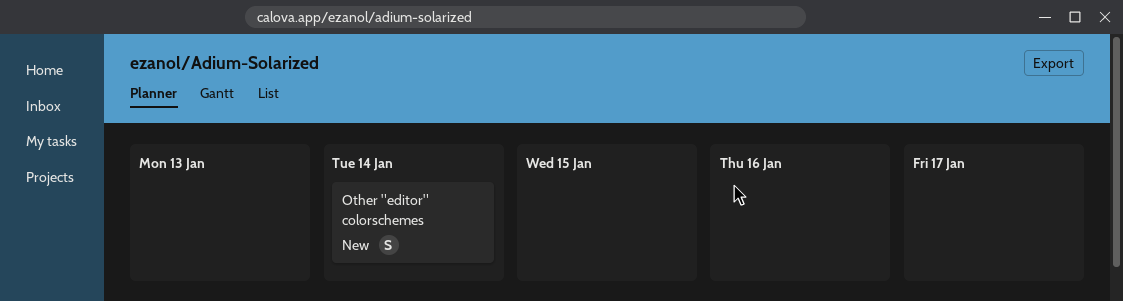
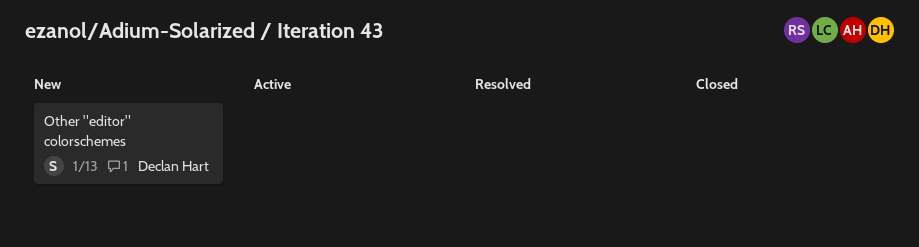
Other "editor" colorschemes, due: Jan 14 -> Jan 13

